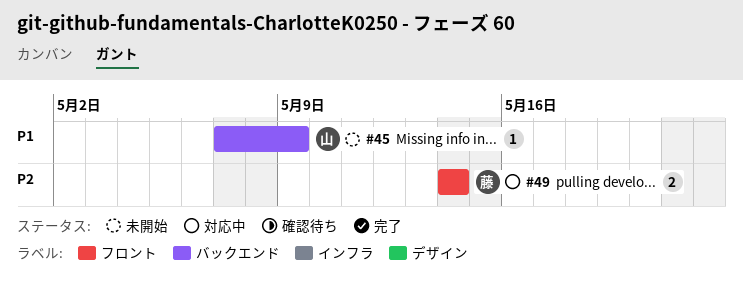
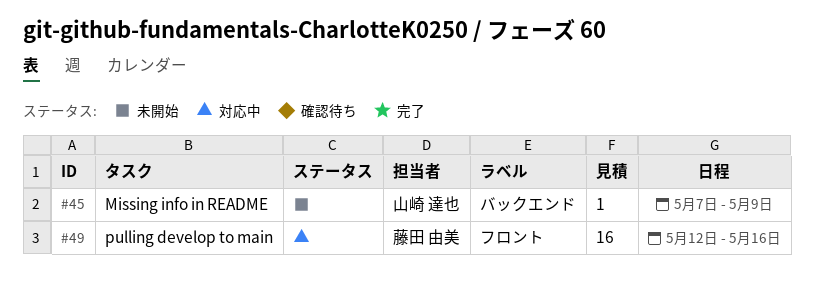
#49, estimate: 2 -> 16
#49, start: May 14 -> May 12
#49, due: May 14 -> May 16

